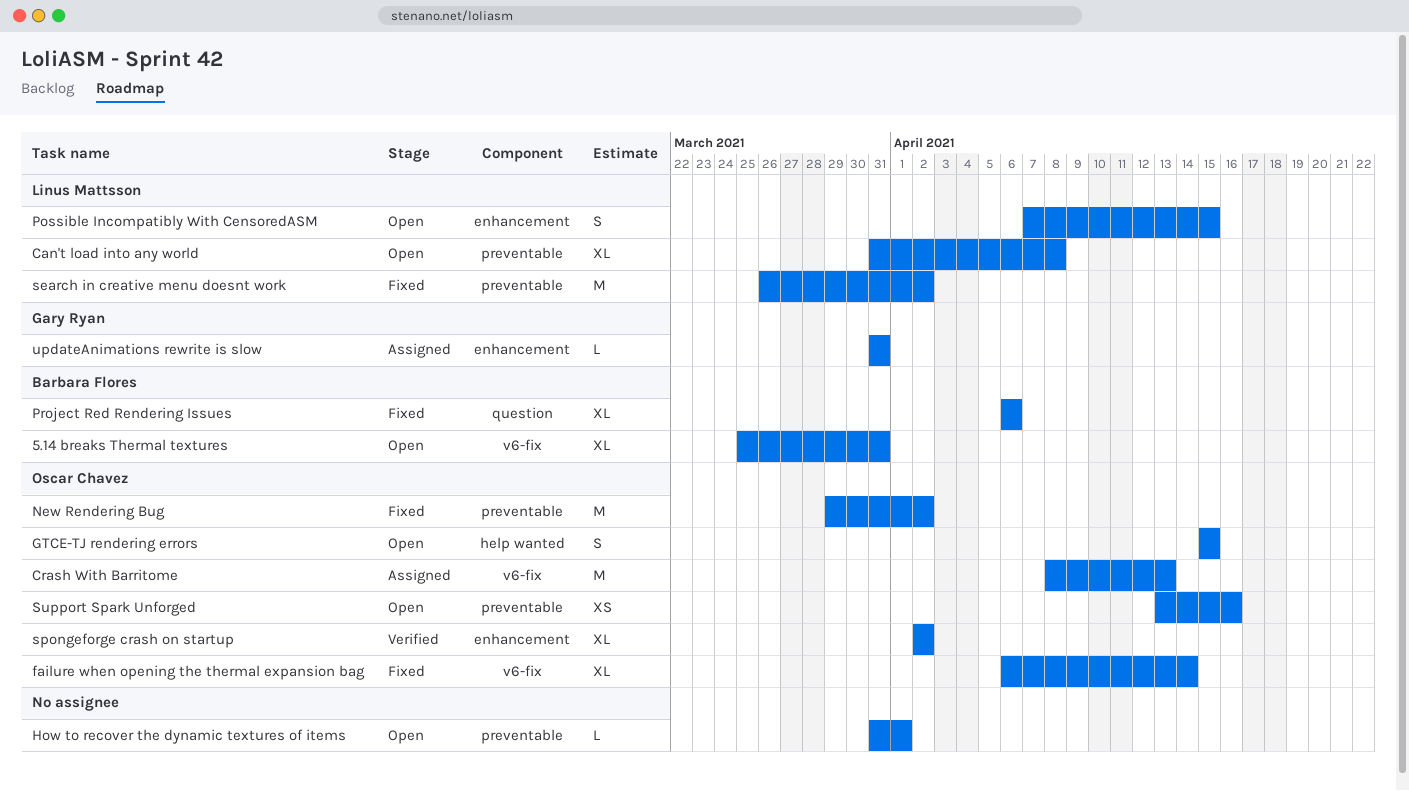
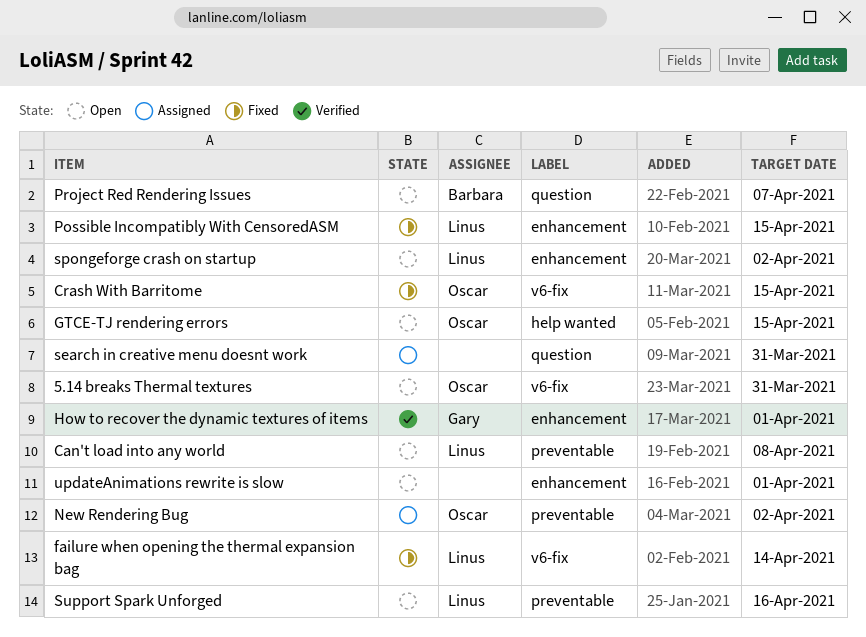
5.14 breaks Thermal textures, owner: Barbara Flores -> Oscar Chavez
Crash With Barritome, status: Assigned -> Fixed
Crash With Barritome, due: Apr 13 -> Apr 15
failure when opening the thermal expansion bag, owner: Oscar Chavez -> Linus Mattsson
How to recover the dynamic textures of items, status: Open -> Verified
How to recover the dynamic textures of items, owner: none -> Gary Ryan
How to recover the dynamic textures of items, label: preventable -> enhancement
New Rendering Bug, status: Fixed -> Assigned
Possible Incompatibly With CensoredASM, status: Open -> Fixed
Project Red Rendering Issues, status: Fixed -> Open
Project Red Rendering Issues, due: Apr 6 -> Apr 7
search in creative menu doesnt work, status: Fixed -> Assigned
search in creative menu doesnt work, owner: Linus Mattsson -> none
search in creative menu doesnt work, label: preventable -> question
search in creative menu doesnt work, due: Apr 2 -> Mar 31
spongeforge crash on startup, status: Verified -> Open
spongeforge crash on startup, owner: Oscar Chavez -> Linus Mattsson
Support Spark Unforged, owner: Oscar Chavez -> Linus Mattsson
updateAnimations rewrite is slow, status: Assigned -> Open
updateAnimations rewrite is slow, owner: Gary Ryan -> none
updateAnimations rewrite is slow, due: Mar 31 -> Apr 1

